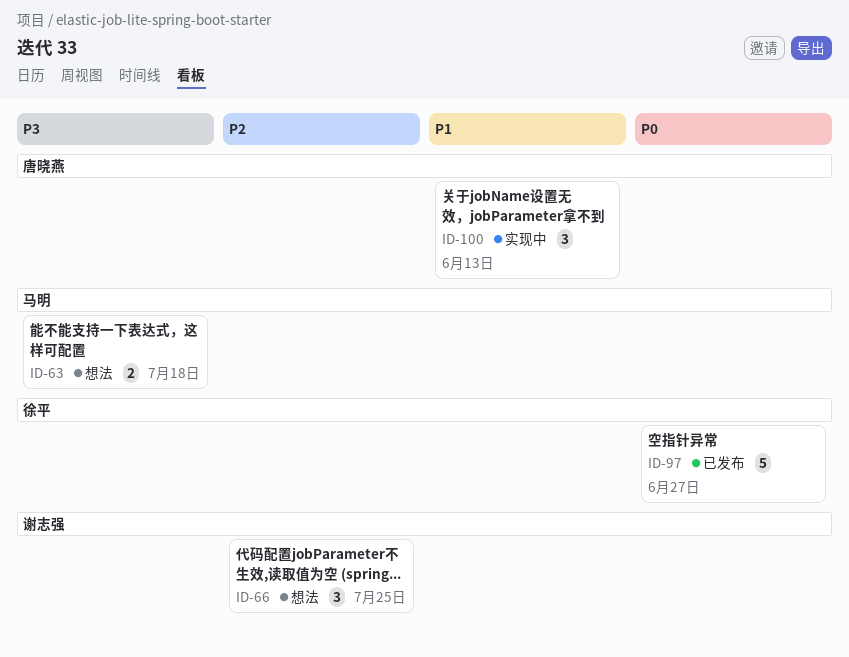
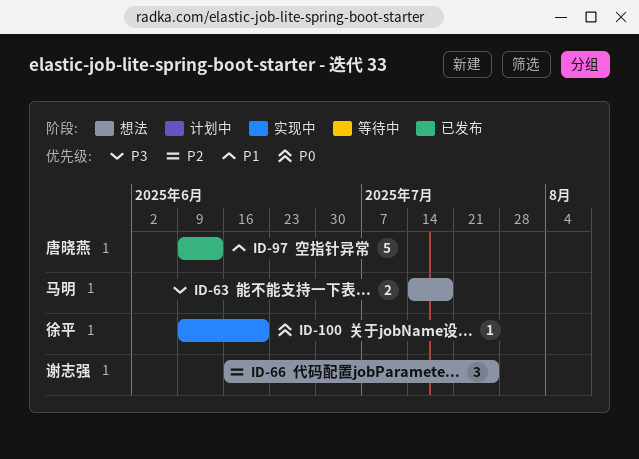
ID-97, owner: 徐平 -> 唐晓燕
ID-97, priority: P0 -> P1
ID-97, due: Jun 27 -> Jun 13
ID-100, owner: 唐晓燕 -> 徐平
ID-100, priority: P1 -> P0
ID-100, estimate: 3 -> 1
ID-100, due: Jun 13 -> Jun 20

